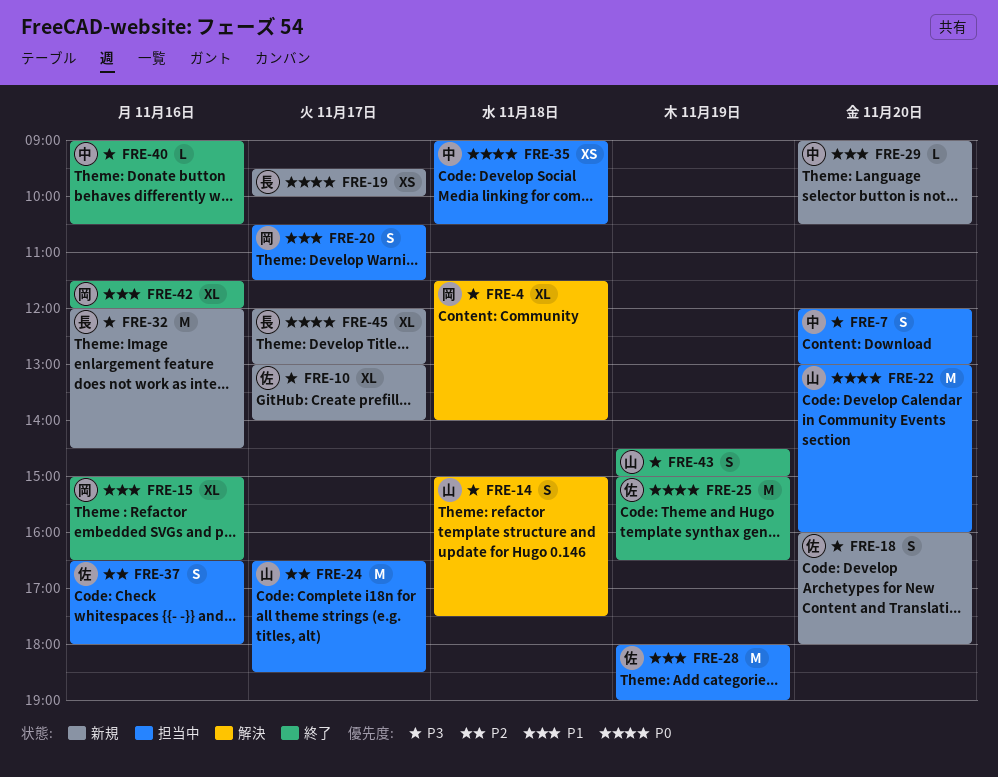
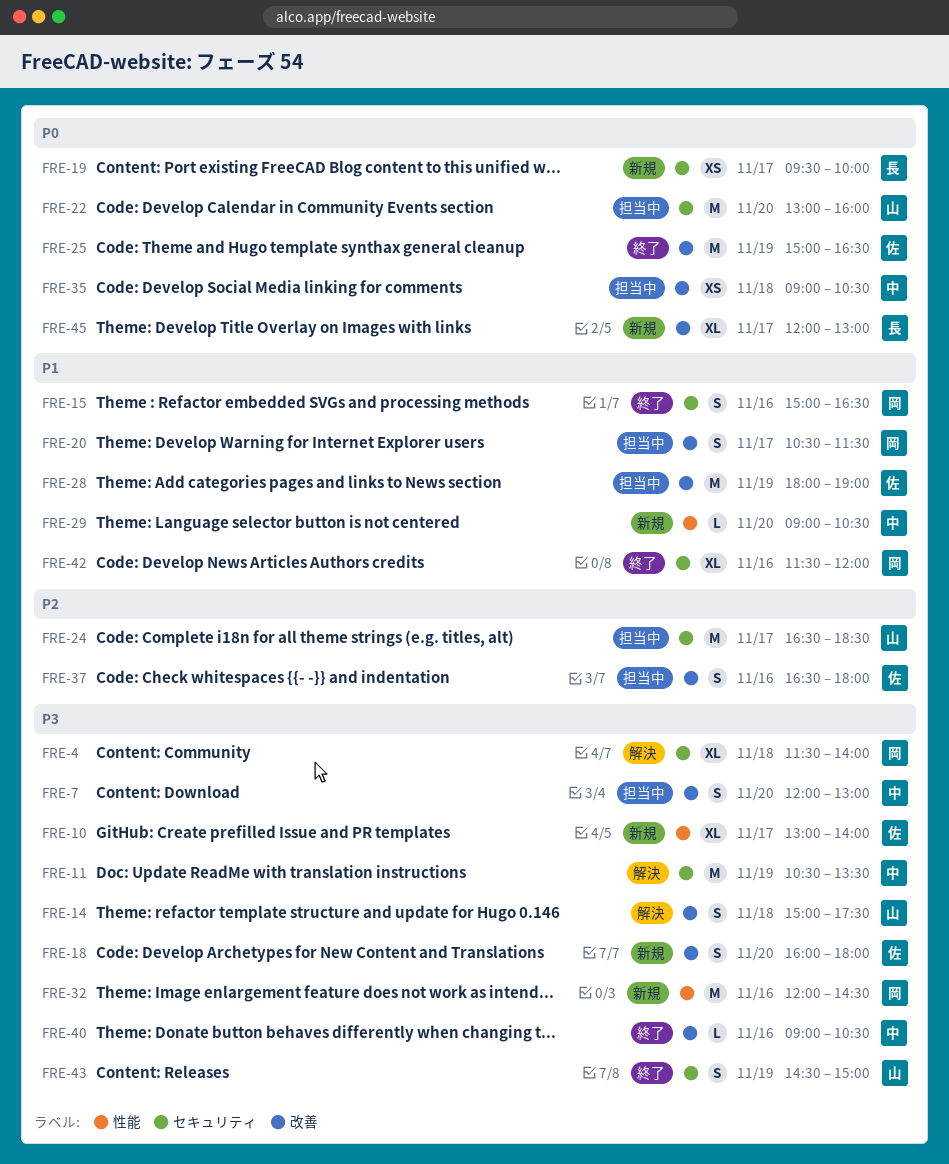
FRE-11: none -> present
FRE-15, estimate: XL -> S
FRE-32, owner: 長 -> 岡

